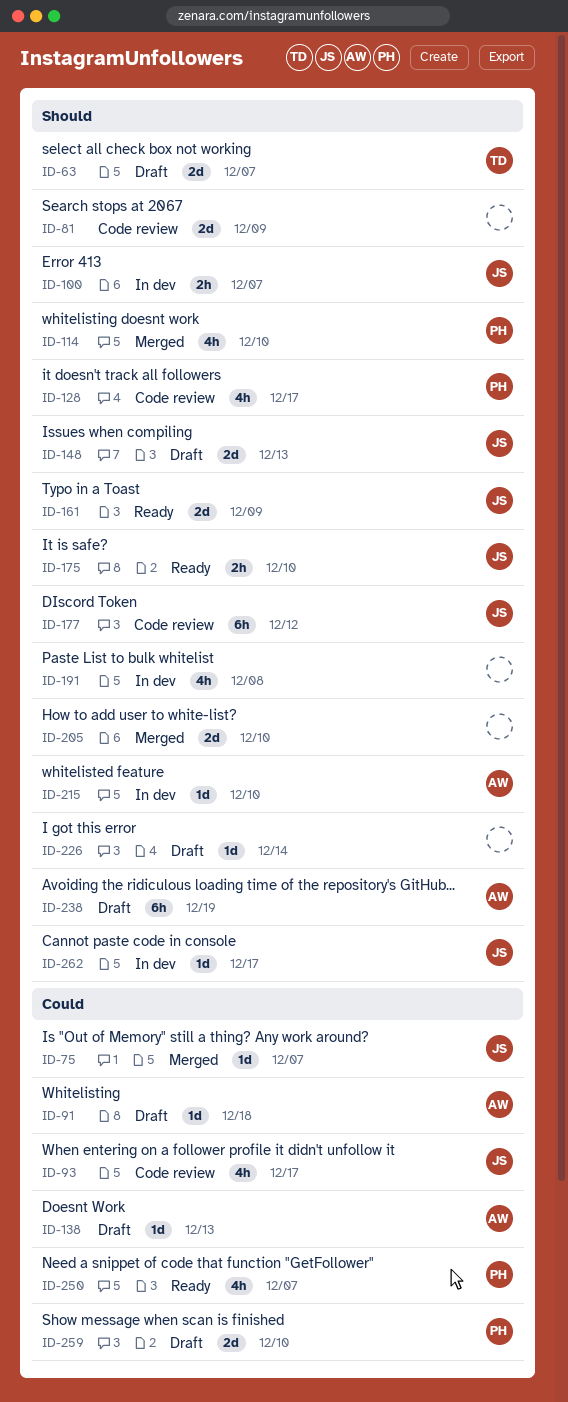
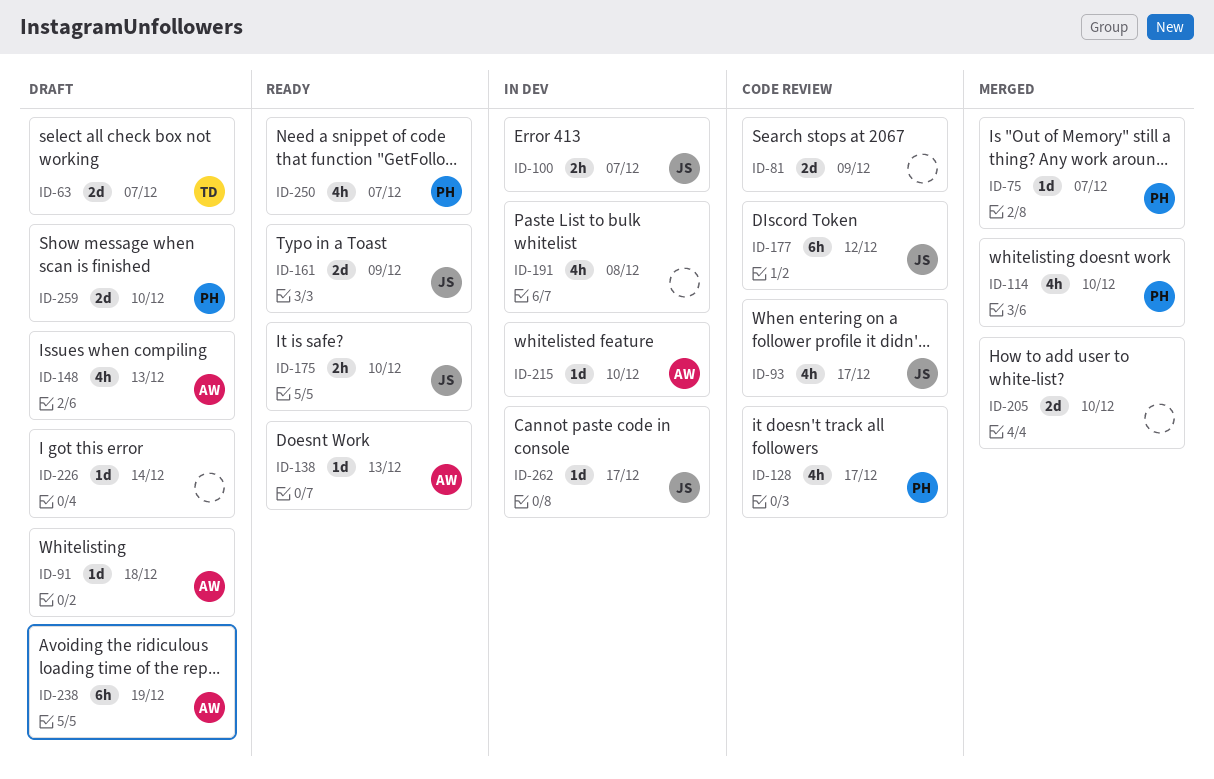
ID-75, owner: JS -> PH
ID-138, status: Draft -> Ready
ID-148, owner: JS -> AW
ID-148, estimate: 2d -> 4h

